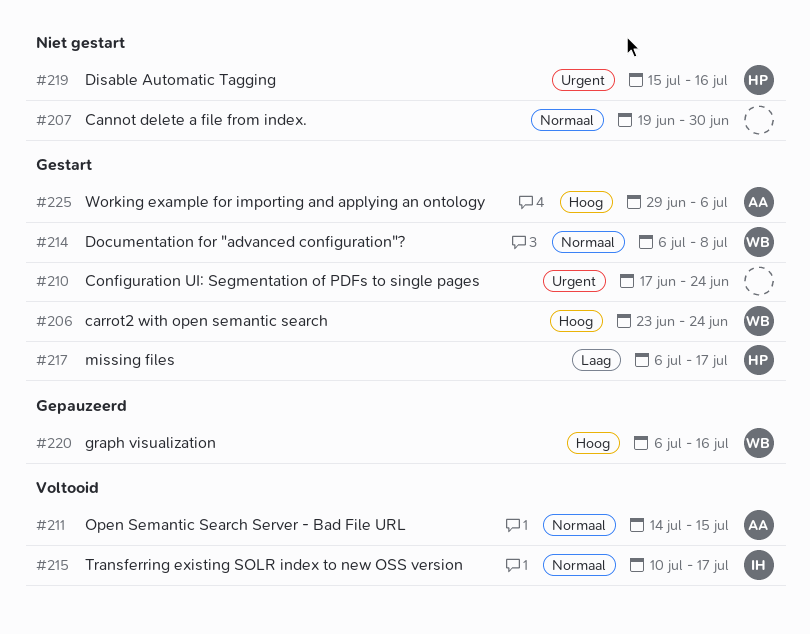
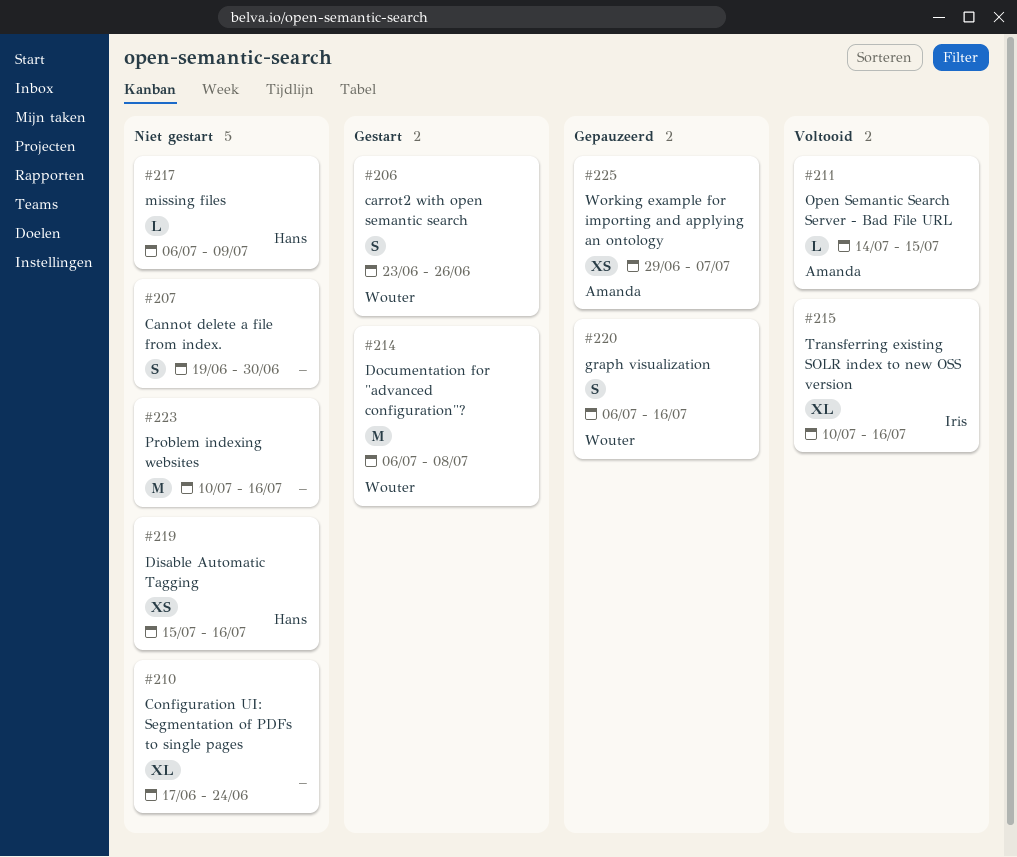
#206, due: Jun 24 -> Jun 26
#210, status: Gestart -> Niet gestart
#215, due: Jul 17 -> Jul 16
#217, status: Gestart -> Niet gestart
#217, due: Jul 17 -> Jul 9
#223: none -> present
#225, status: Gestart -> Gepauzeerd
#225, due: Jul 6 -> Jul 7

